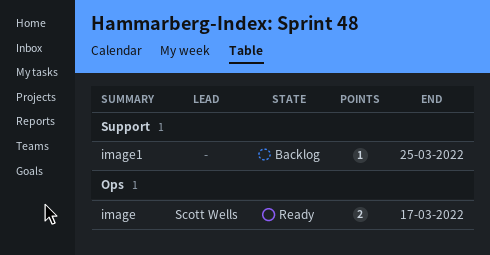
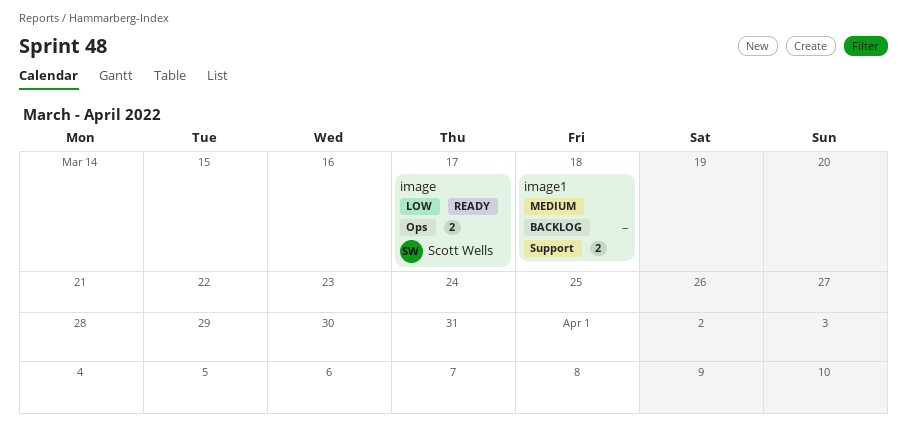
image1, estimate: 1 -> 2
image1, due: Mar 25 -> Mar 18

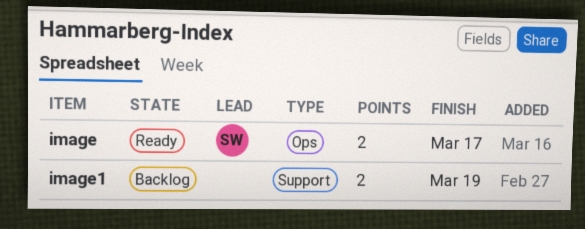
image1, due: Mar 18 -> Mar 19

